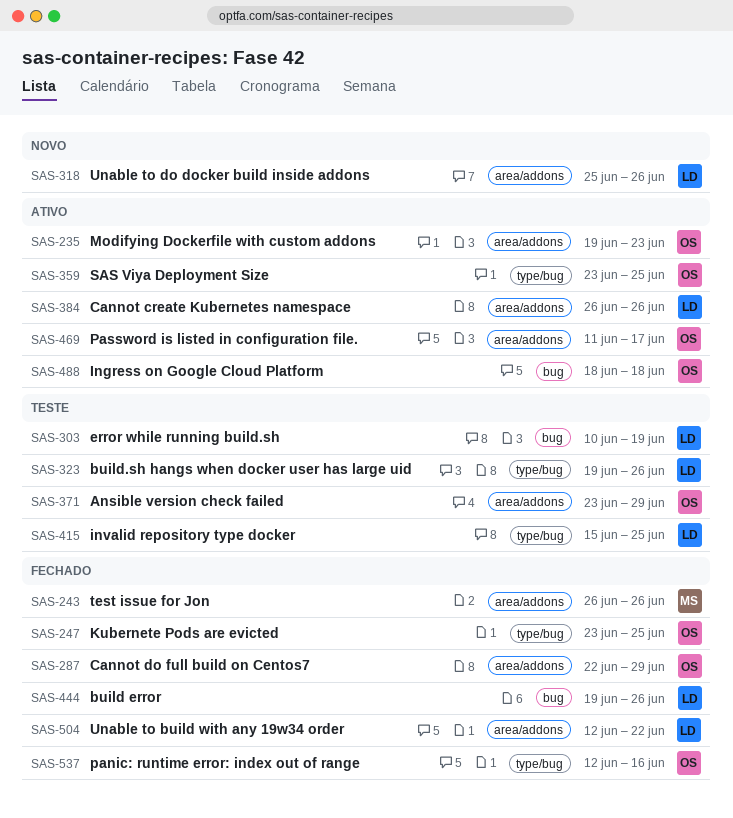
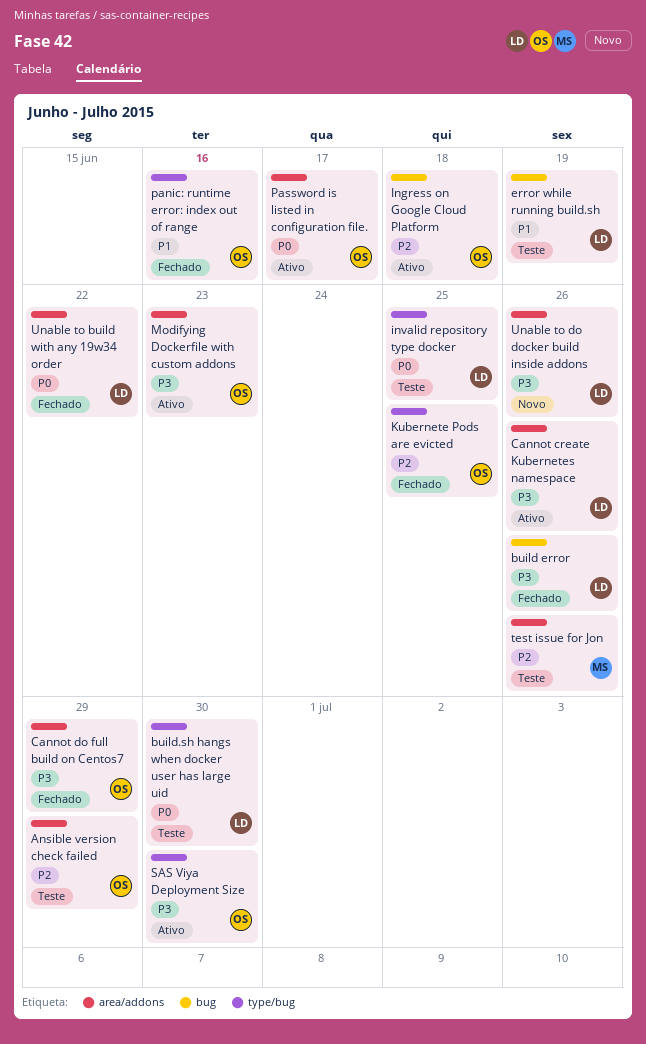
build.sh hangs when docker user has large uid, due: Jun 26 -> Jun 30
SAS Viya Deployment Size, due: Jun 25 -> Jun 30
test issue for Jon, status: Fechado -> Teste

